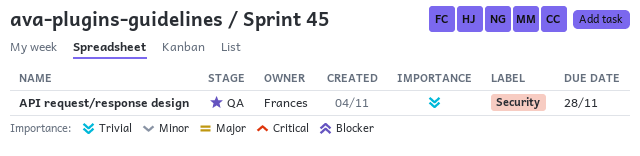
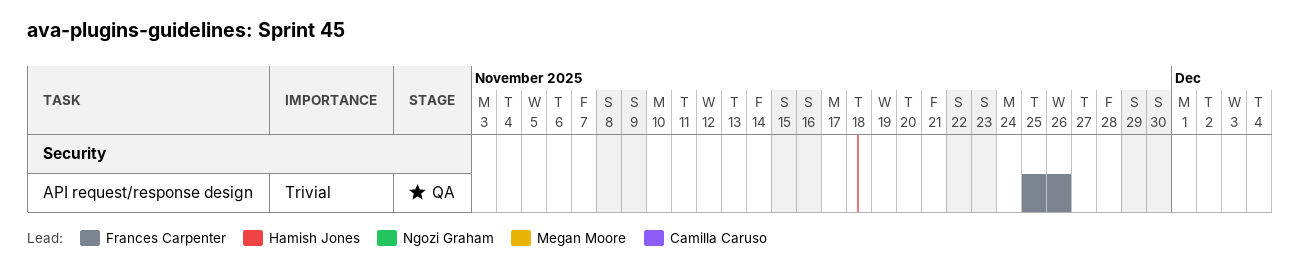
API request/response design, due: Nov 28 -> Nov 26

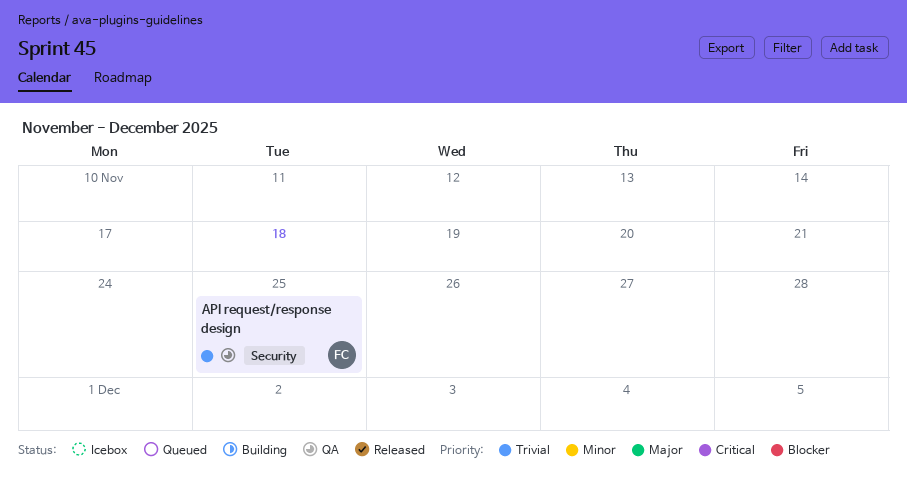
API request/response design, due: Nov 26 -> Nov 25

